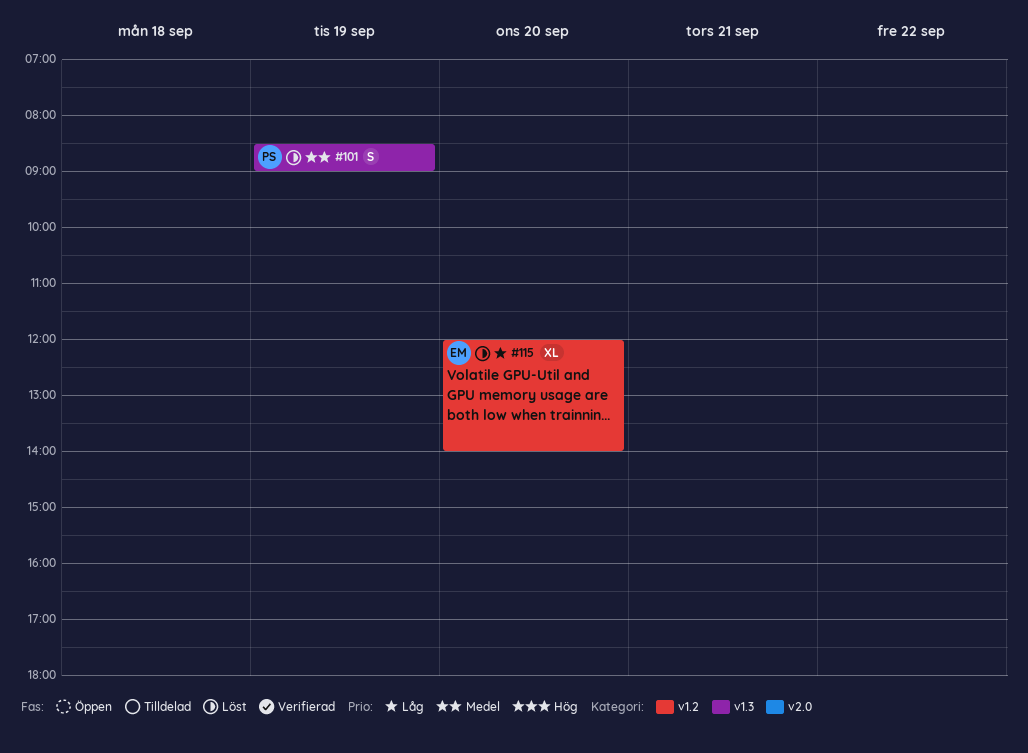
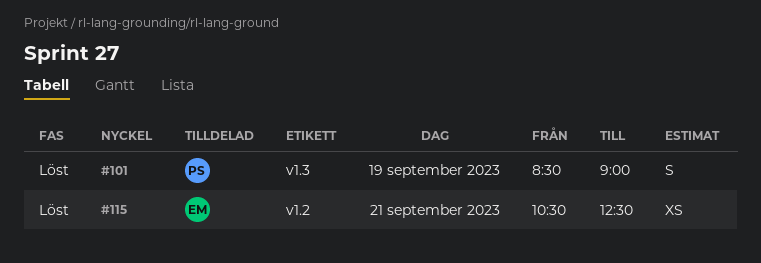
#115, estimate: XL -> XS
#115, day: Sep 20 -> Sep 21
#115, begins: 12:00 -> 10:30
#115, ends: 14:00 -> 12:30

